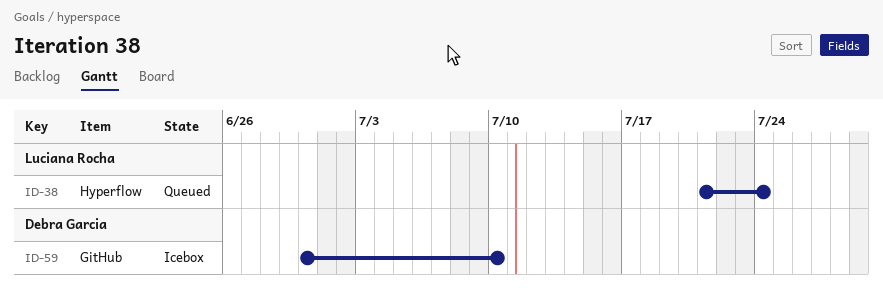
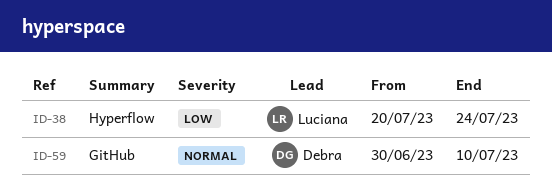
ID-38, start: Jul 21 -> Jul 20

